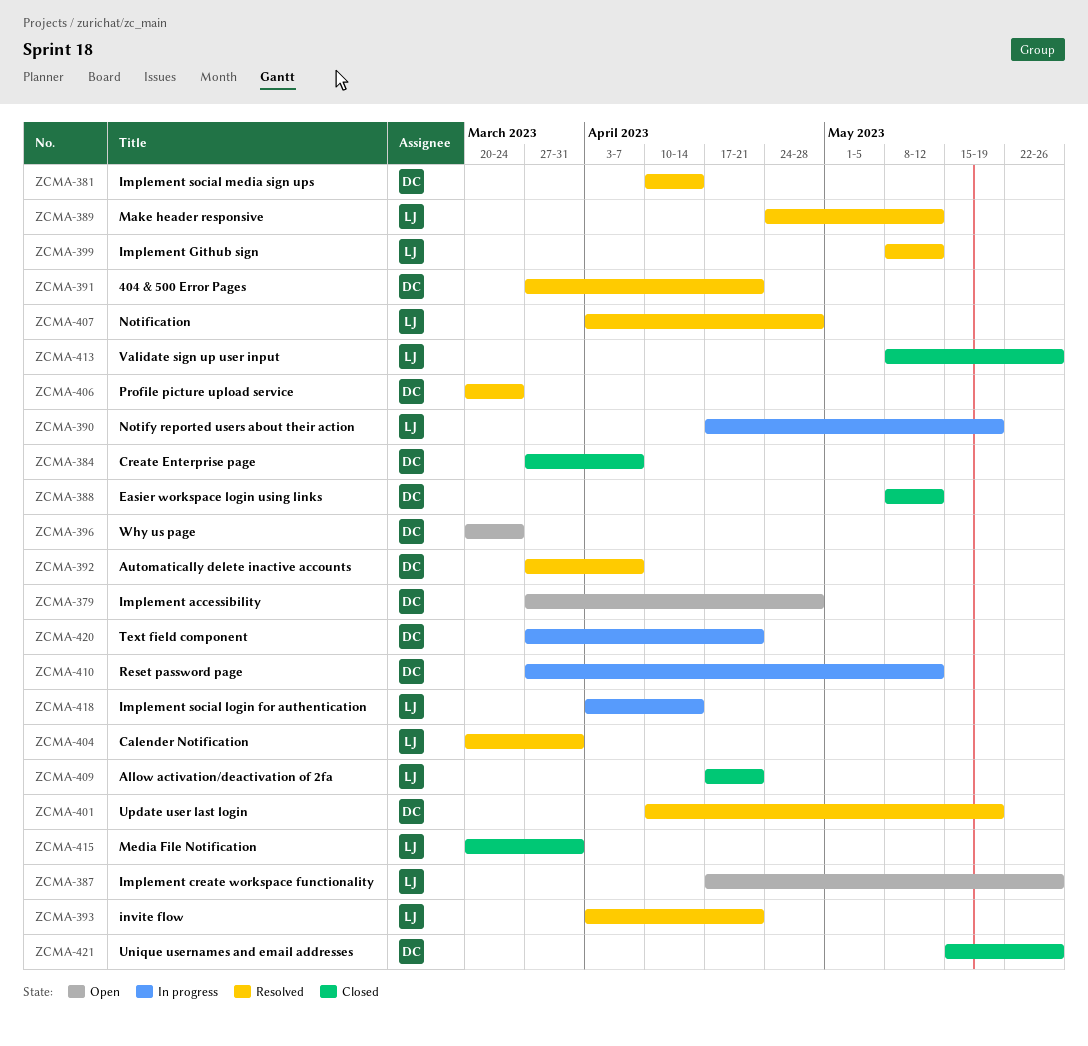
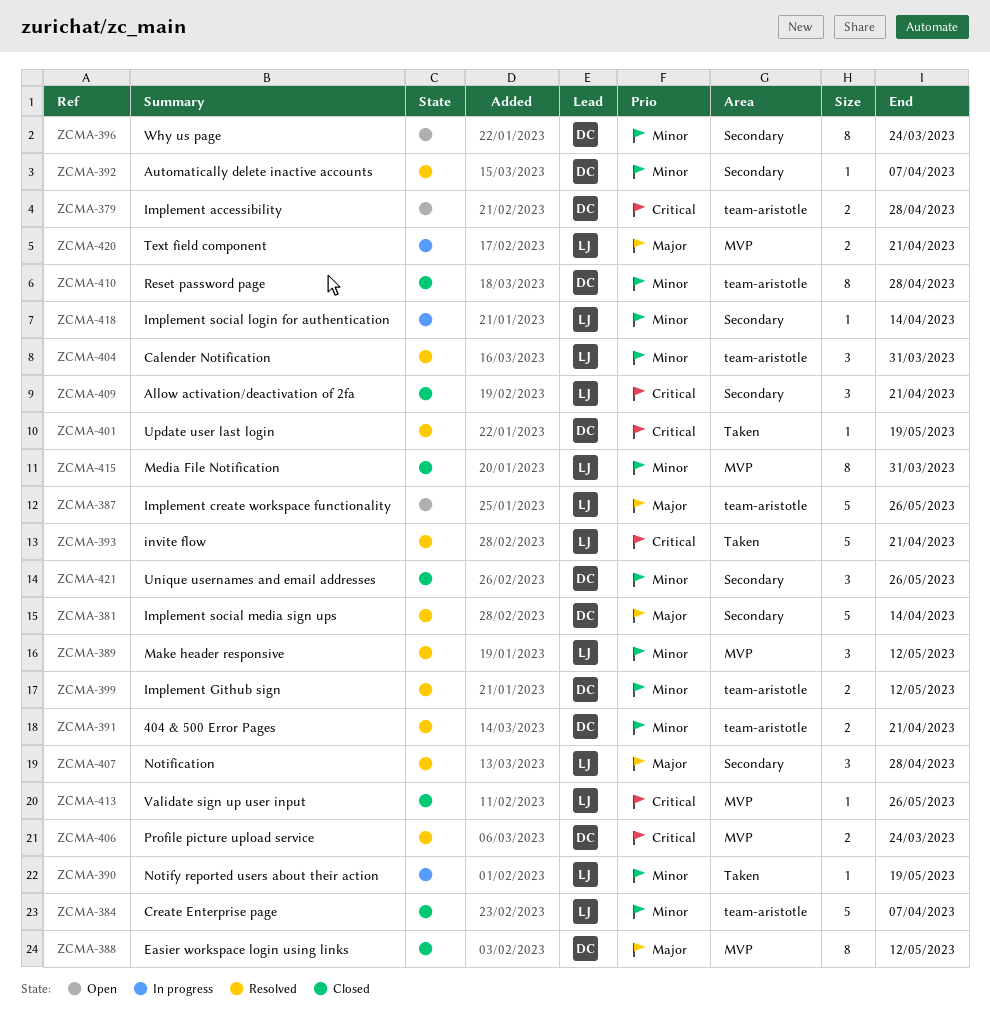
ZCMA-384, owner: DC -> LJ
ZCMA-399, owner: LJ -> DC
ZCMA-410, status: In progress -> Closed
ZCMA-410, due: May 12 -> Apr 28
ZCMA-420, owner: DC -> LJ

